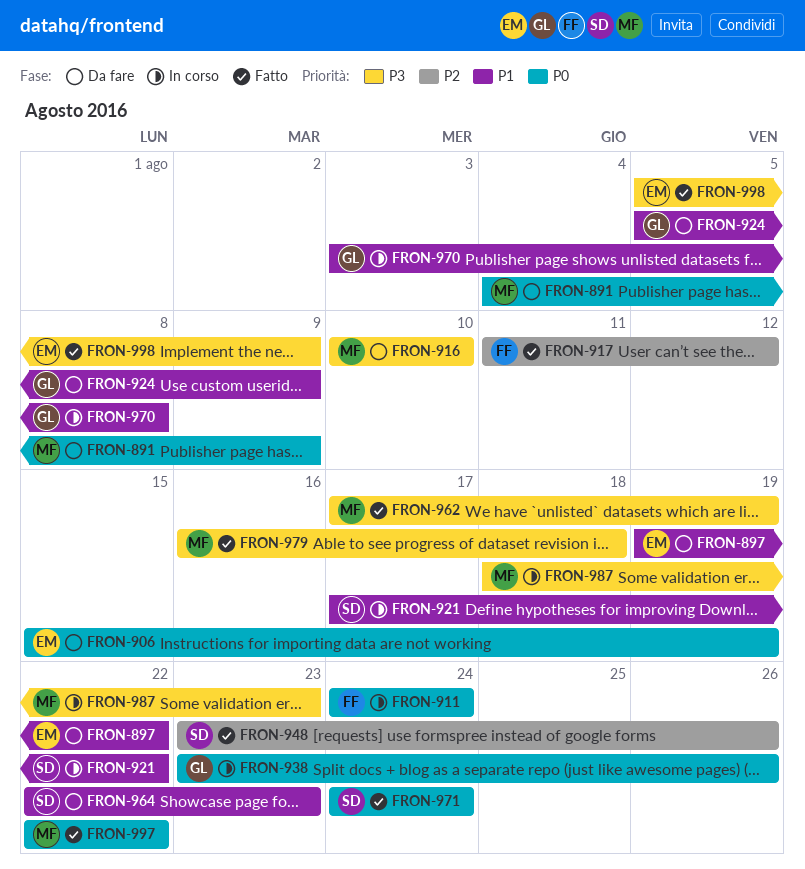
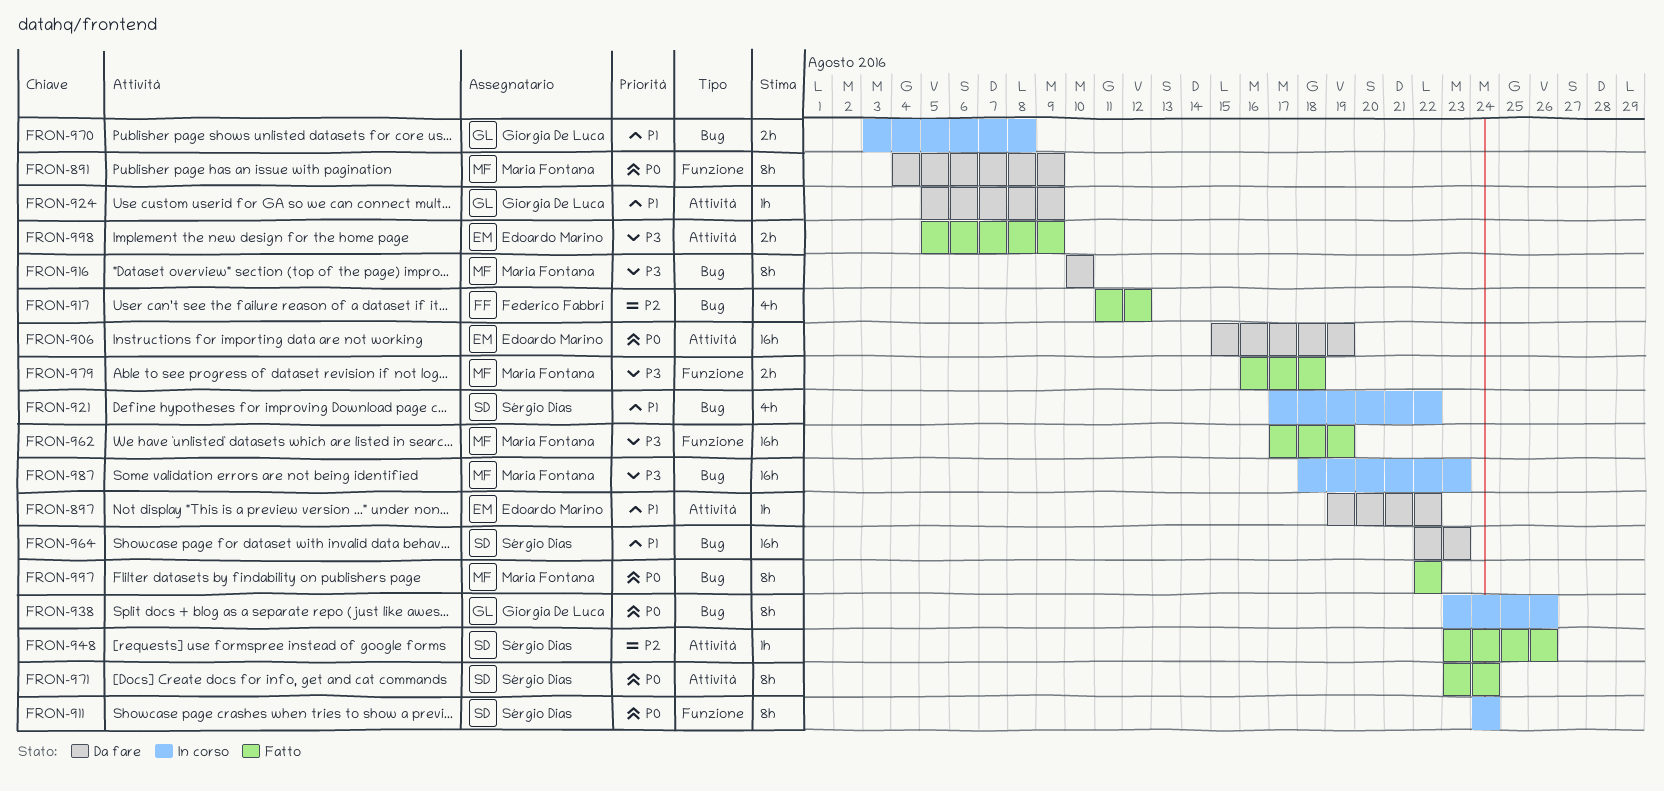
FRON-911, owner: Federico Fabbri -> Sérgio Dias
FRON-971, start: Aug 24 -> Aug 23

